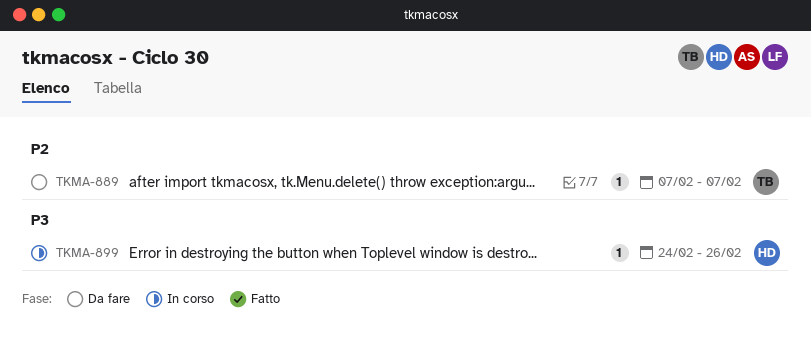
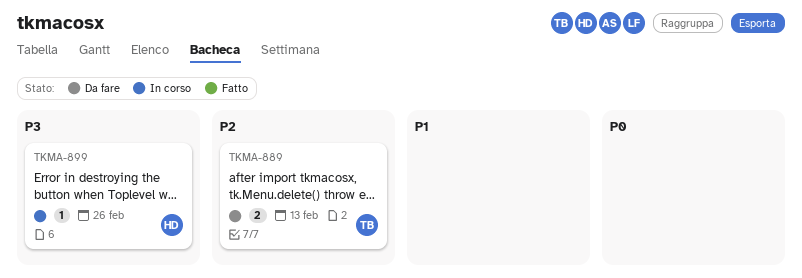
TKMA-889, estimate: 1 -> 2
TKMA-889, due: Feb 7 -> Feb 13

